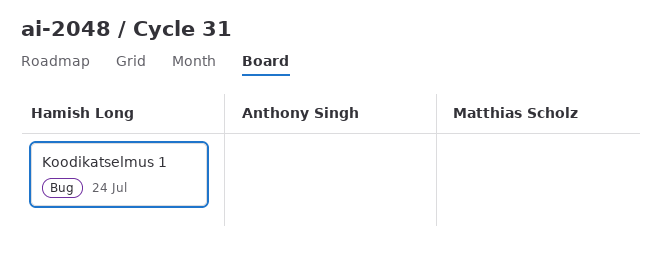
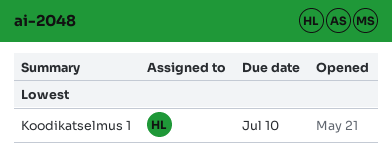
Koodikatselmus 1, due: Jul 24 -> Jul 10

